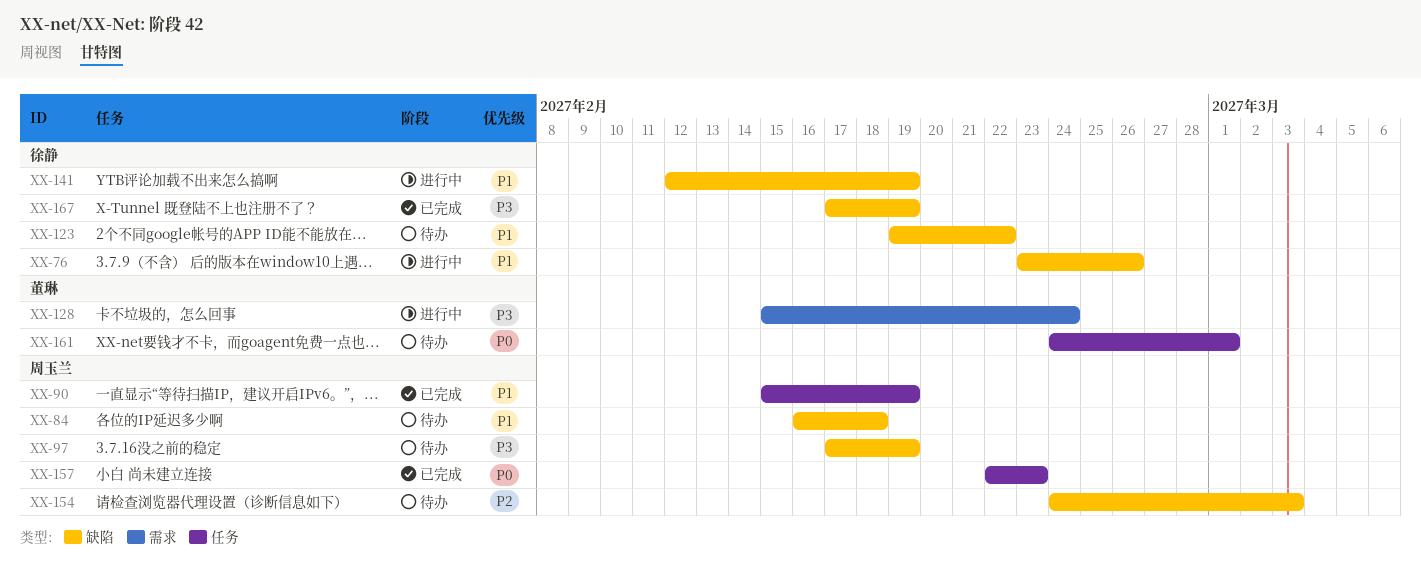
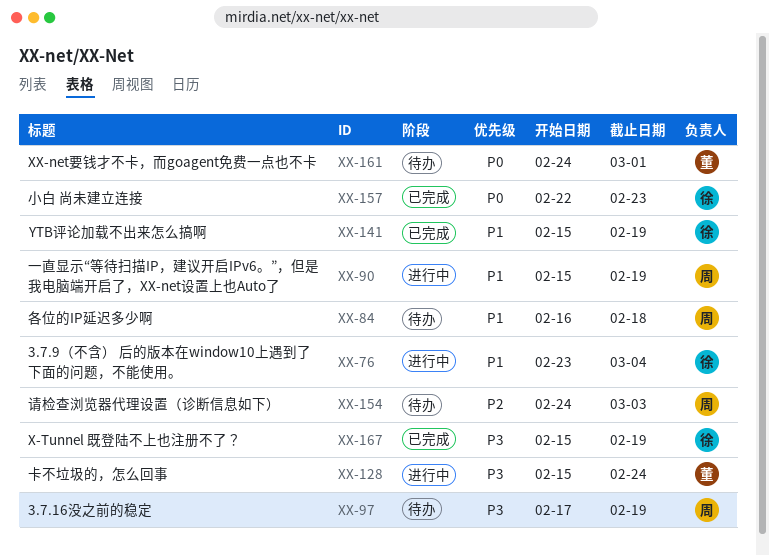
XX-76, due: Feb 26 -> Mar 4
XX-90, status: 已完成 -> 进行中
XX-123: present -> none
XX-141, status: 进行中 -> 已完成
XX-141, start: Feb 12 -> Feb 15
XX-157, owner: 周玉兰 -> 徐静
XX-167, start: Feb 17 -> Feb 15

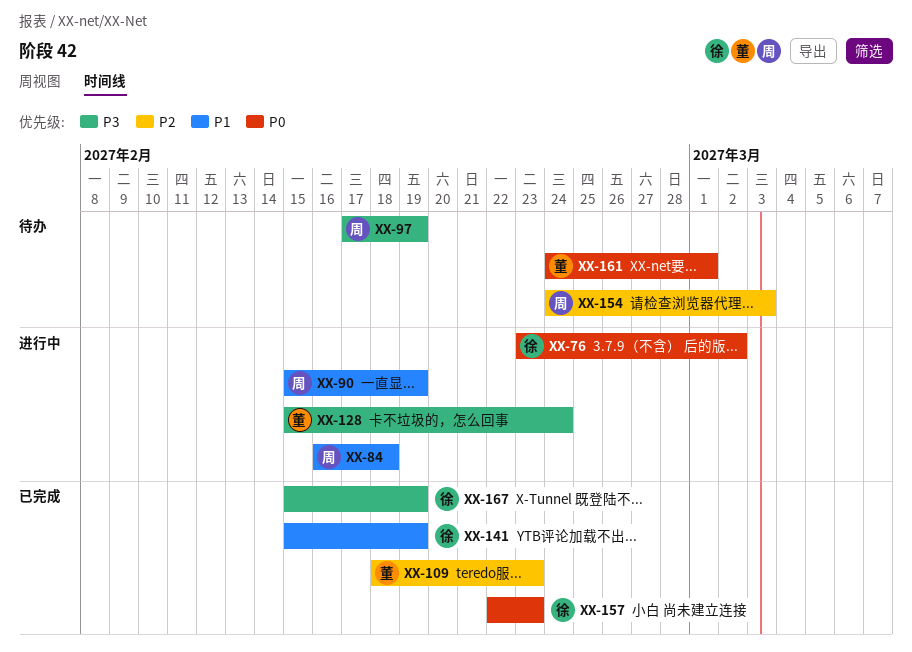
XX-76, priority: P1 -> P0
XX-76, due: Mar 4 -> Mar 2
XX-84, status: 待办 -> 进行中
XX-109: none -> present

